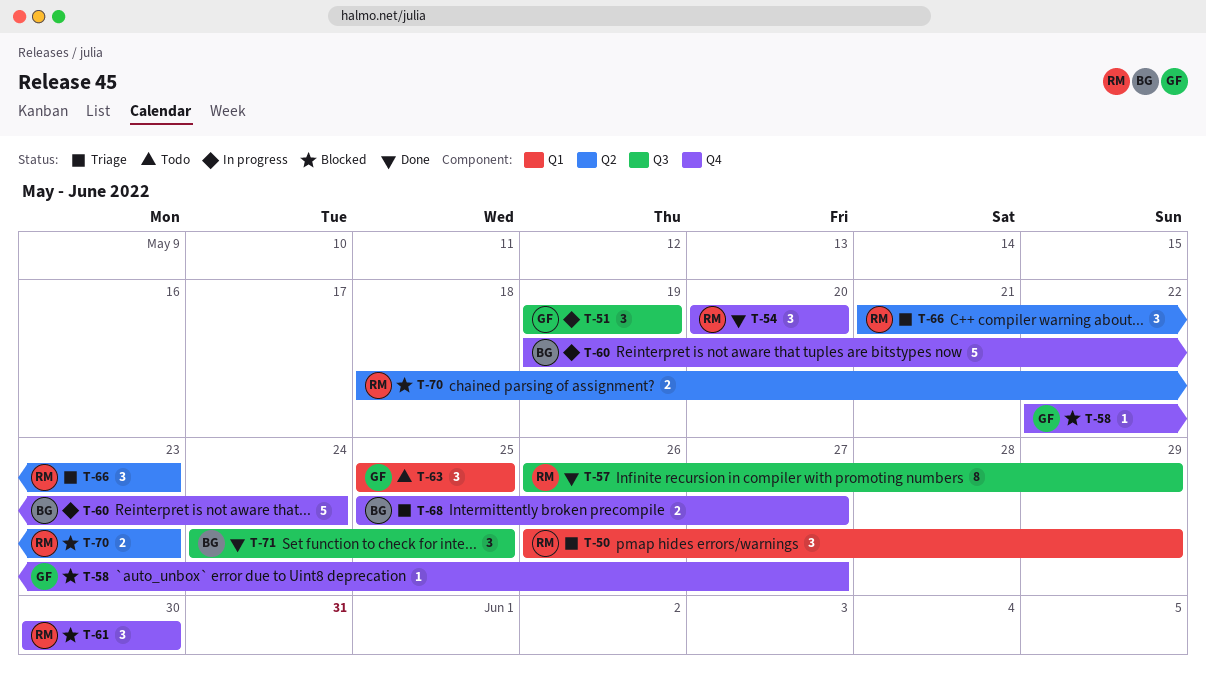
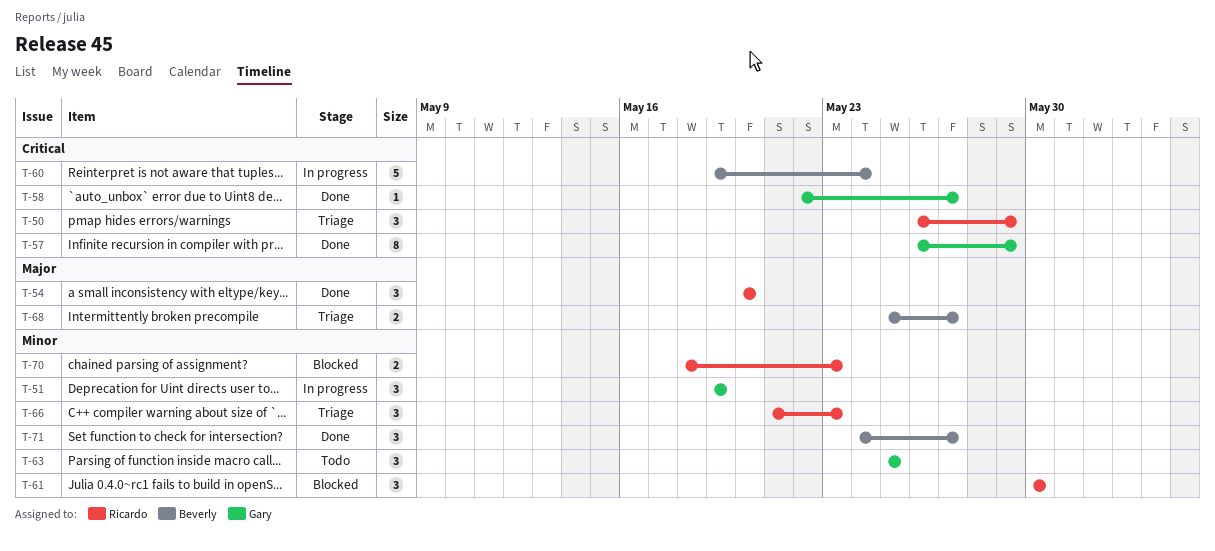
T-57, owner: Ricardo -> Gary
T-58, status: Blocked -> Done
T-71, due: May 25 -> May 27

